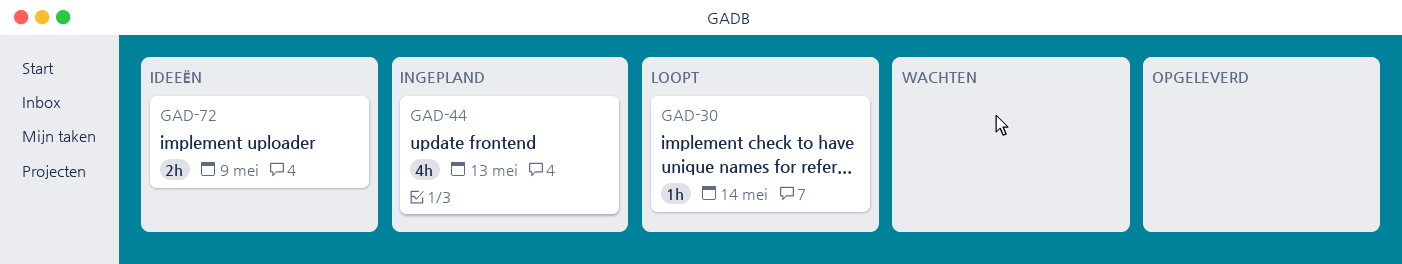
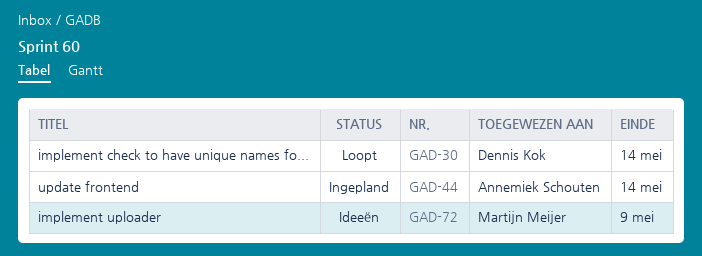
GAD-44, due: May 13 -> May 14

